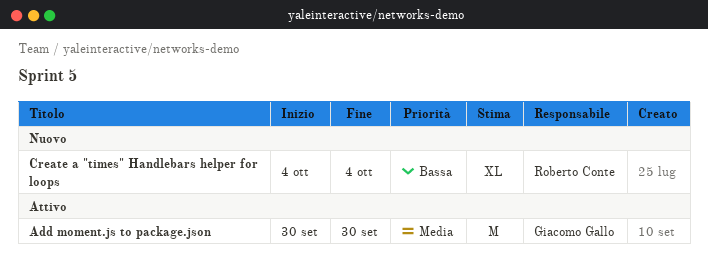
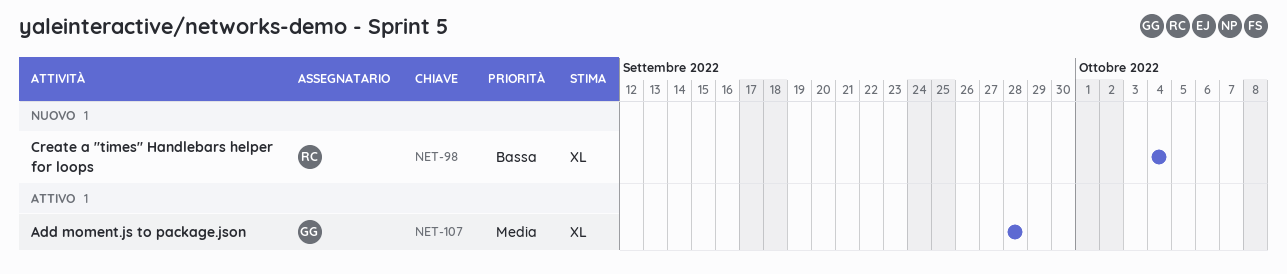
Add moment.js to package.json, estimate: M -> XL
Add moment.js to package.json, start: Sep 30 -> Sep 28
Add moment.js to package.json, due: Sep 30 -> Sep 28

